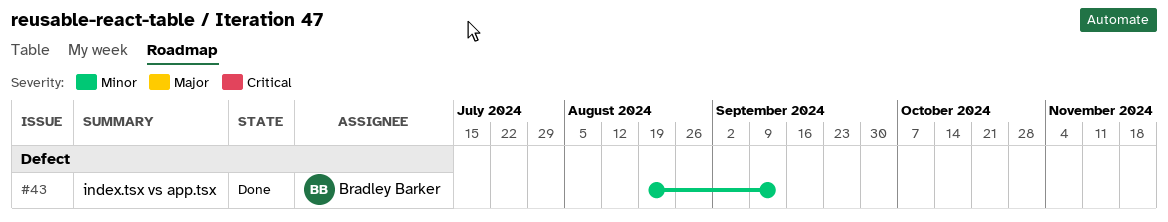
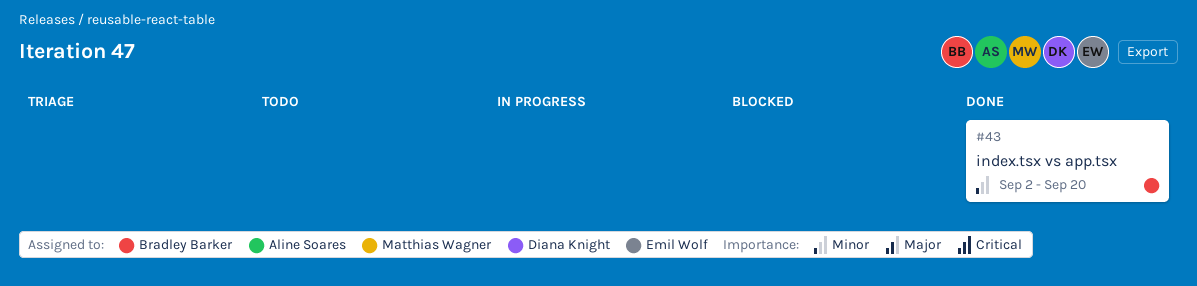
#43, start: Aug 19 -> Sep 2
#43, due: Sep 13 -> Sep 20

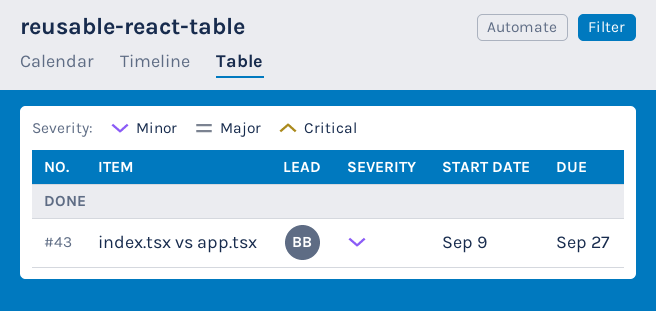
#43, start: Sep 2 -> Sep 9
#43, due: Sep 20 -> Sep 27

